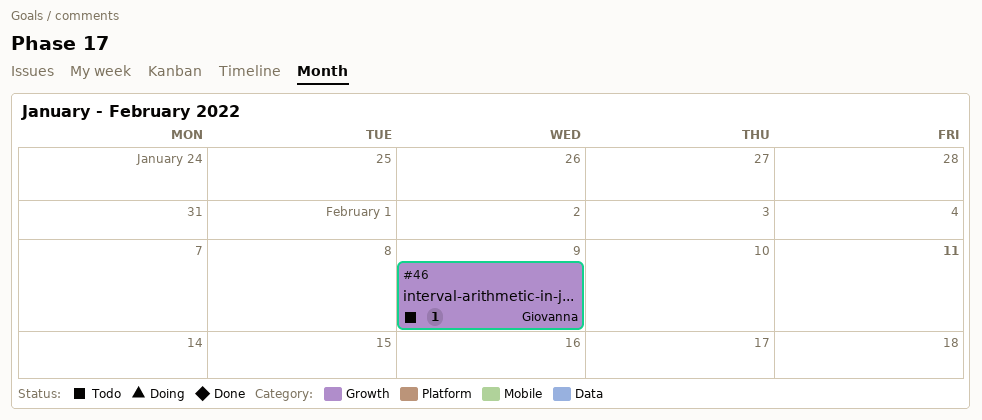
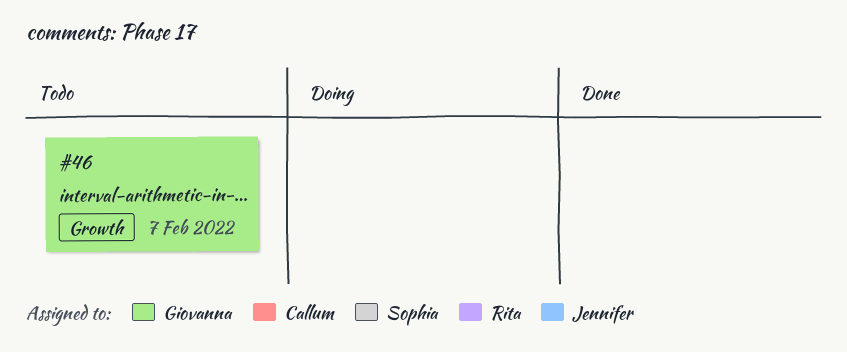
#46, due: Feb 9 -> Feb 7

